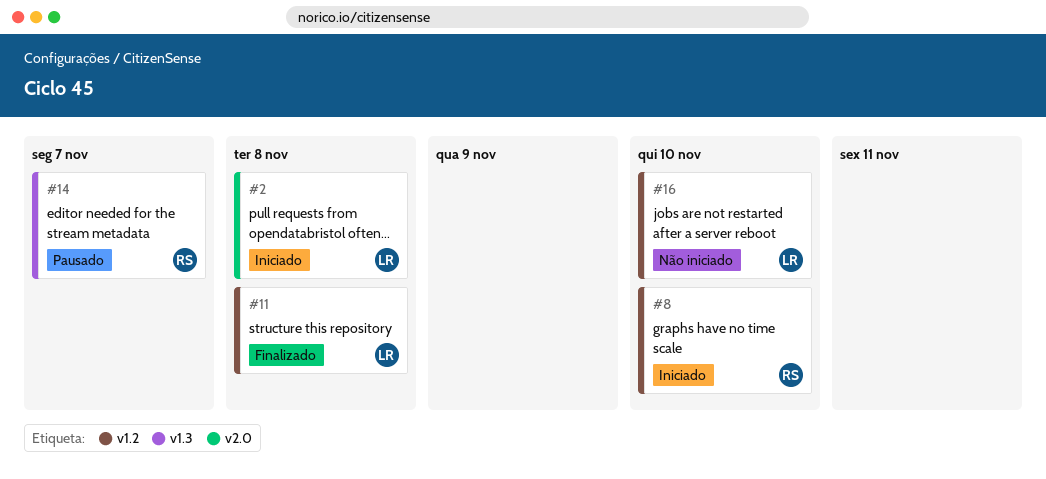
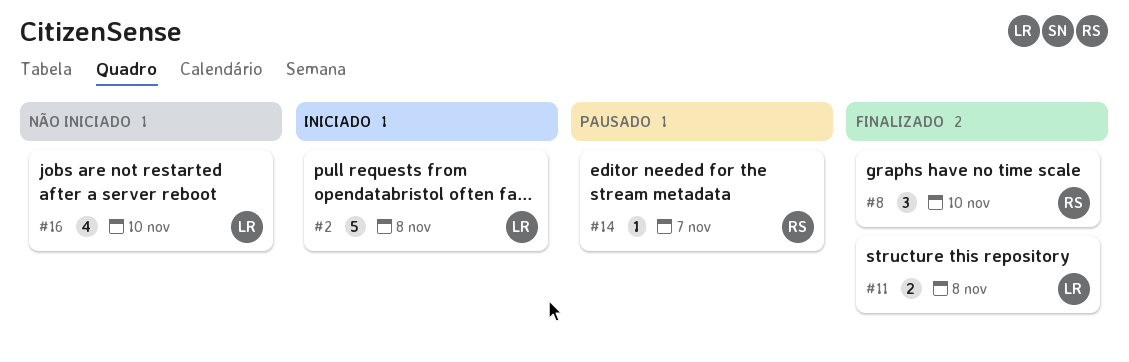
#8, status: Iniciado -> Finalizado

